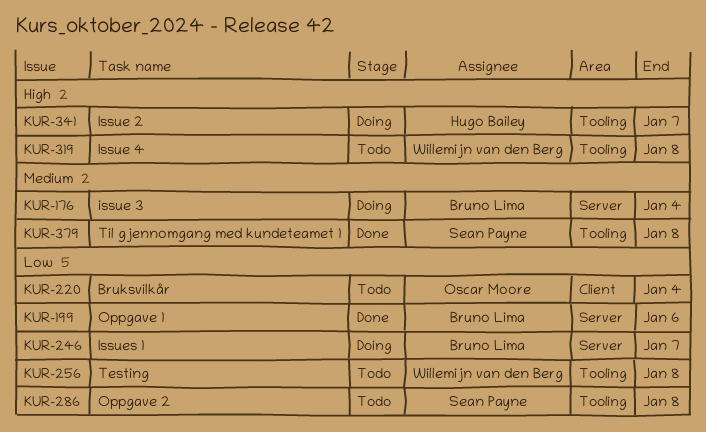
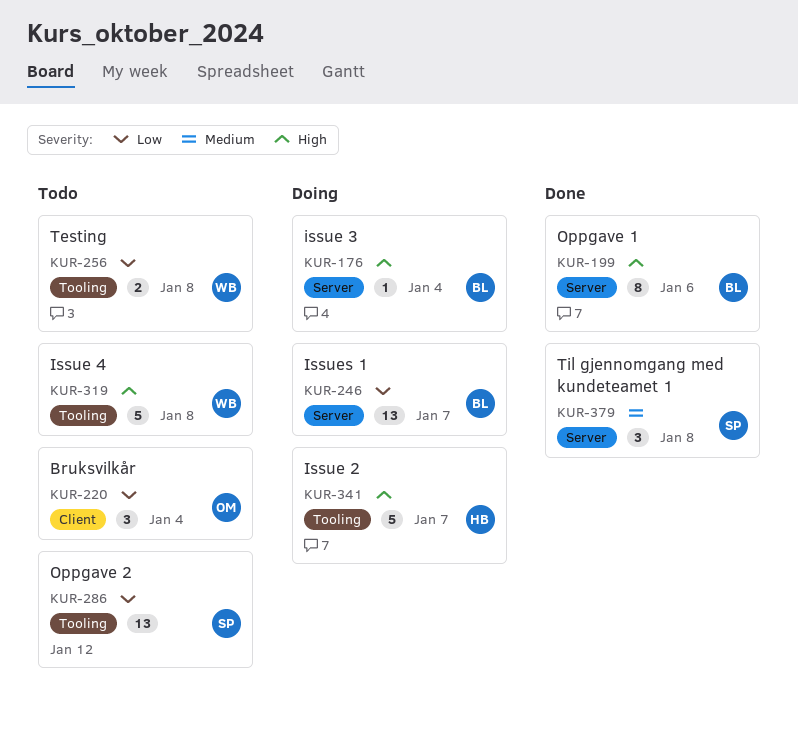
KUR-176, priority: Medium -> High
KUR-199, priority: Low -> High
KUR-286, due: Jan 8 -> Jan 12
KUR-379, label: Tooling -> Server

